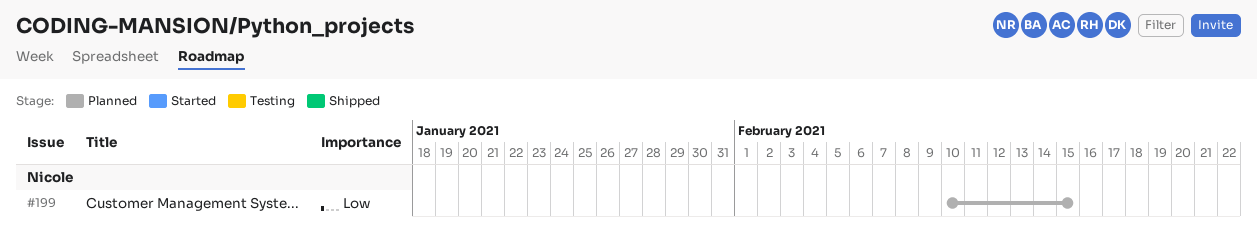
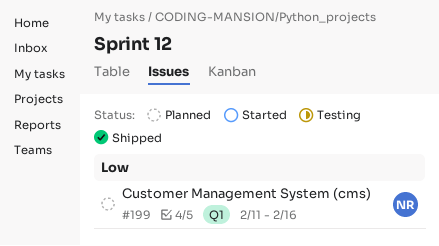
#199, start: Feb 10 -> Feb 11
#199, due: Feb 15 -> Feb 16

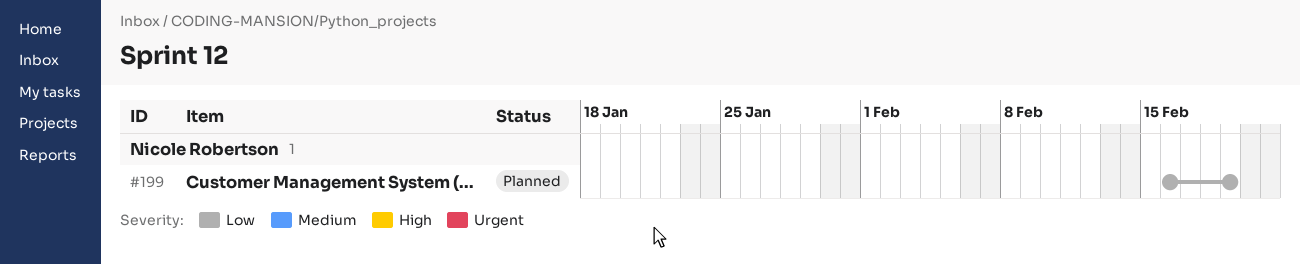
#199, start: Feb 11 -> Feb 16
#199, due: Feb 16 -> Feb 19

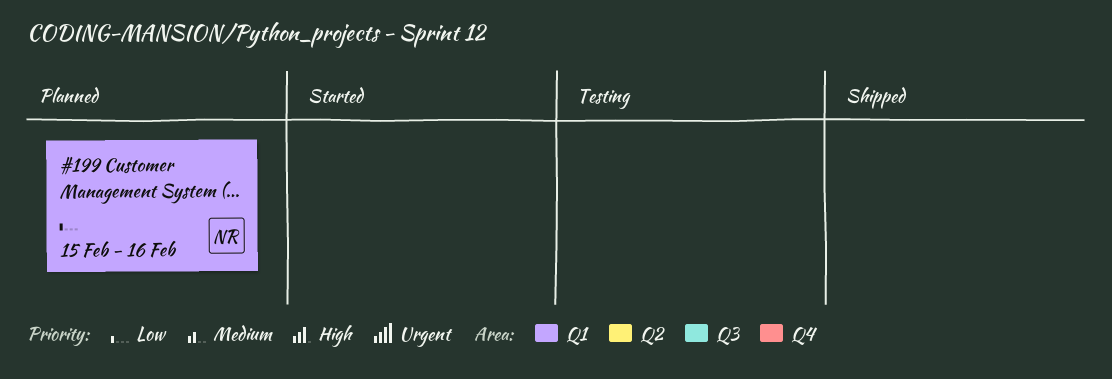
#199, start: Feb 16 -> Feb 15
#199, due: Feb 19 -> Feb 16

